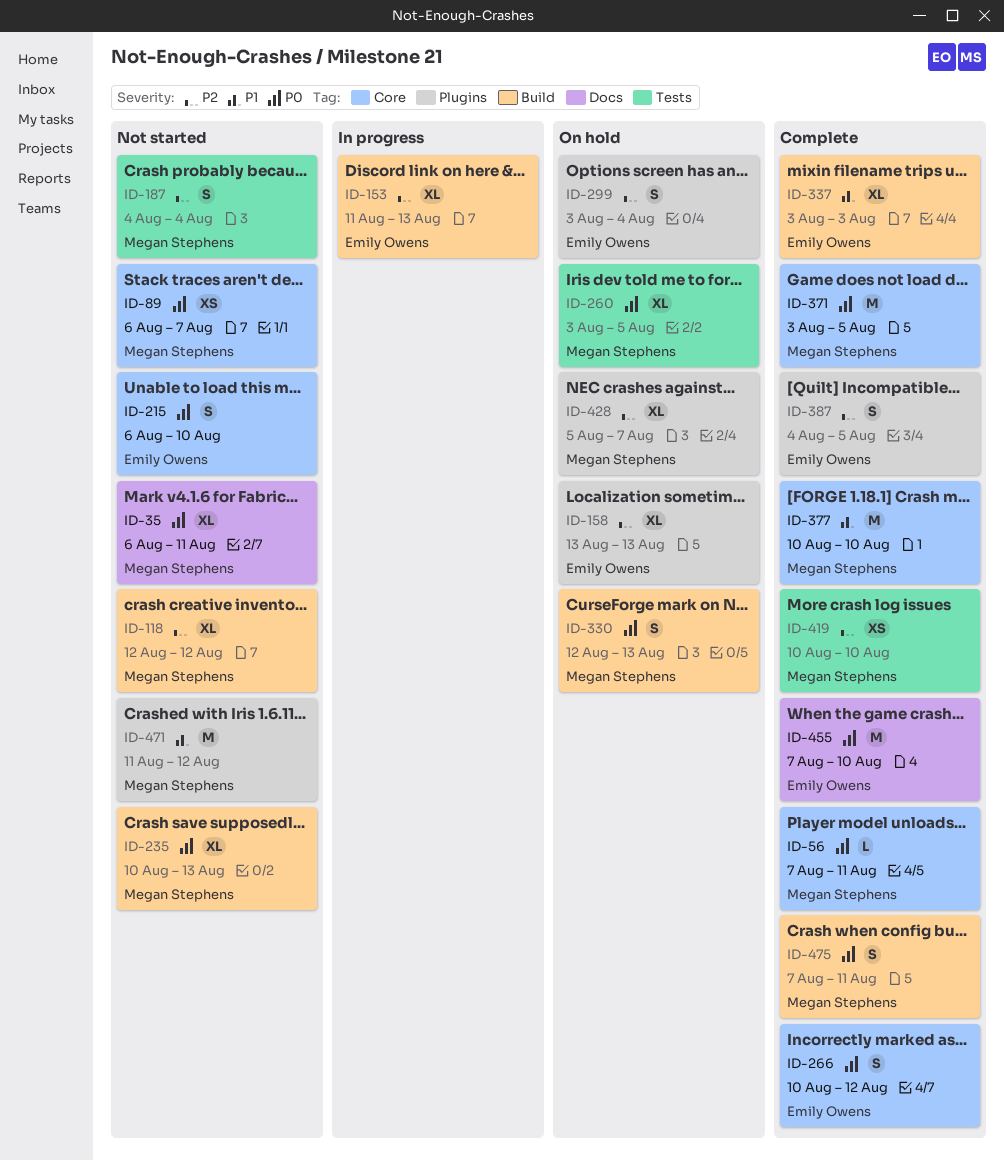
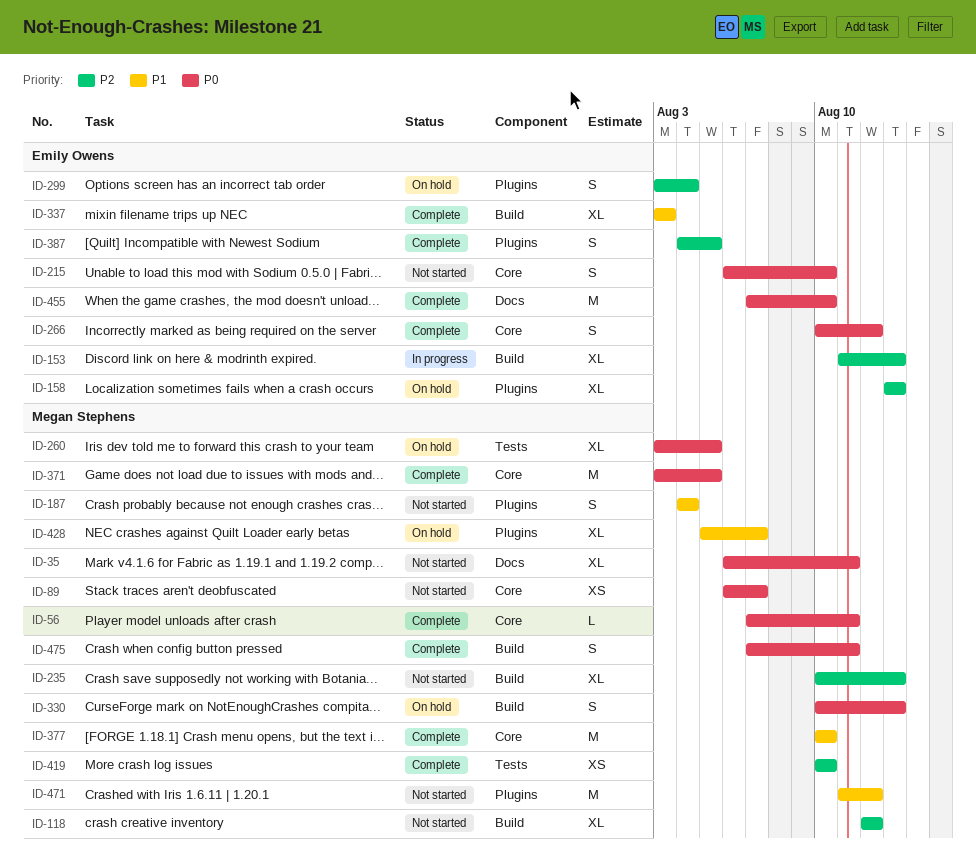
ID-187, priority: P2 -> P1
ID-187, label: Tests -> Plugins
ID-235, priority: P0 -> P2
ID-330, start: Aug 12 -> Aug 10
ID-428, priority: P2 -> P1

